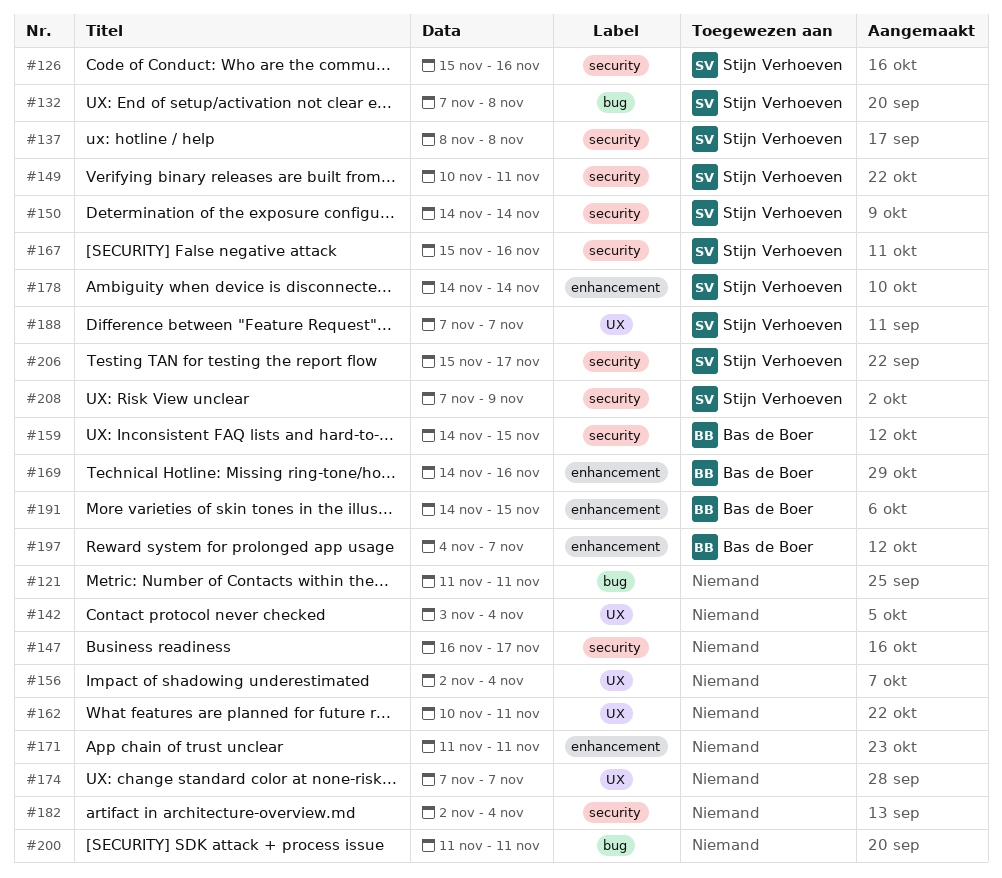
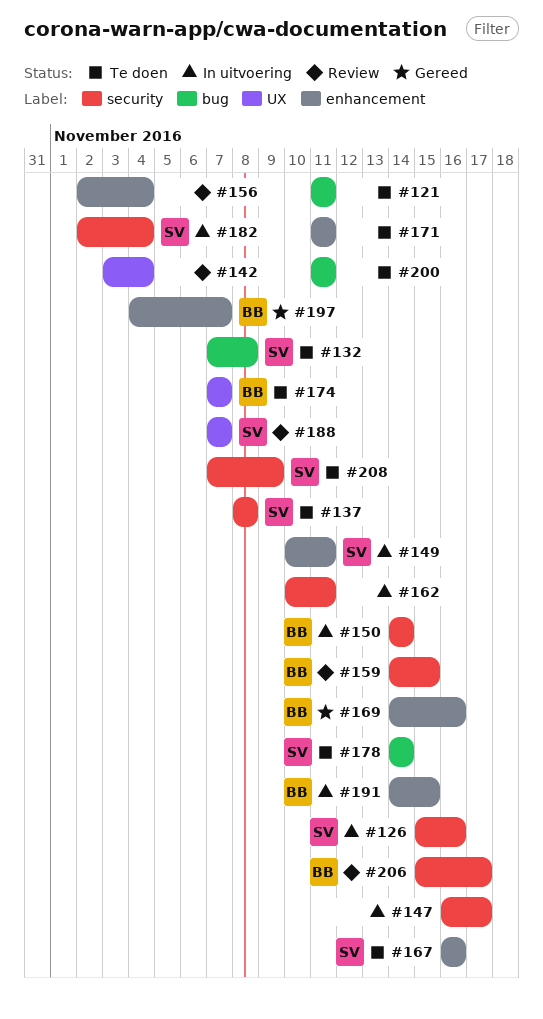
#149, label: security -> enhancement
#150, owner: Stijn Verhoeven -> Bas de Boer
#156, label: UX -> enhancement
#162, label: UX -> security
#167, label: security -> enhancement
#167, start: Nov 15 -> Nov 16
#174, owner: none -> Bas de Boer
#178, label: enhancement -> bug
#182, owner: none -> Stijn Verhoeven
#206, owner: Stijn Verhoeven -> Bas de Boer

